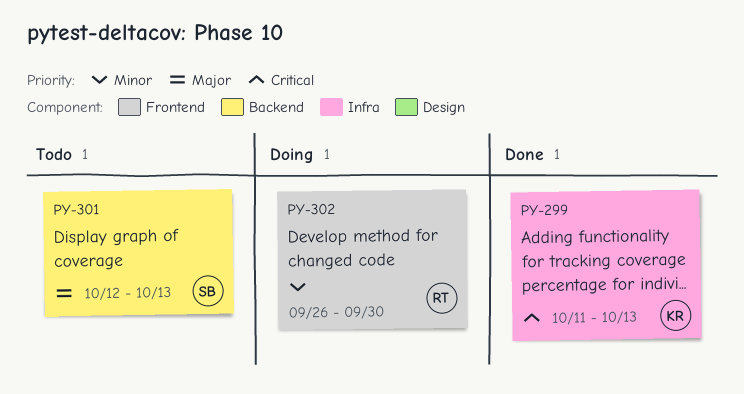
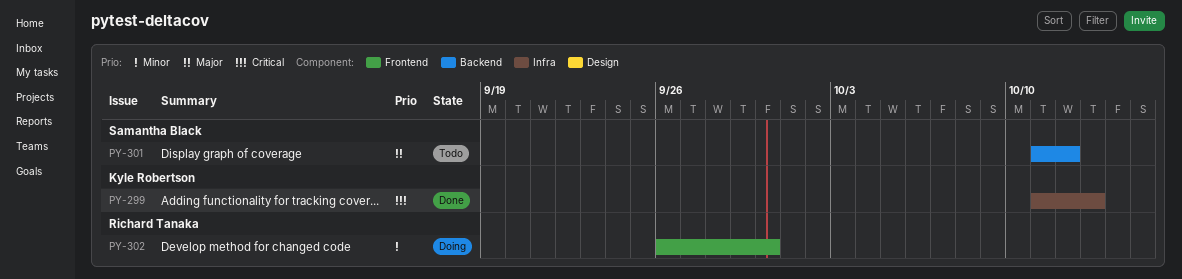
PY-301, start: Oct 12 -> Oct 11
PY-301, due: Oct 13 -> Oct 12

